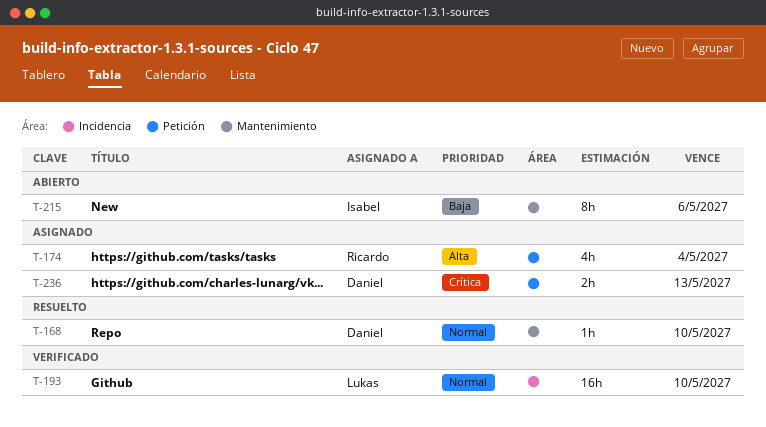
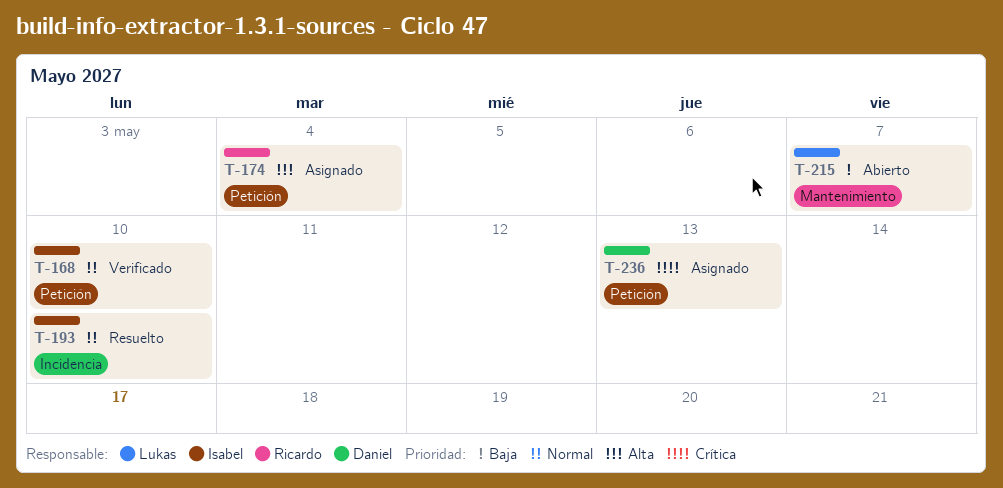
T-168, status: Resuelto -> Verificado
T-168, owner: Daniel -> Isabel
T-168, label: Mantenimiento -> Petición
T-193, status: Verificado -> Resuelto
T-193, owner: Lukas -> Isabel
T-215, owner: Isabel -> Lukas
T-215, due: May 6 -> May 7

